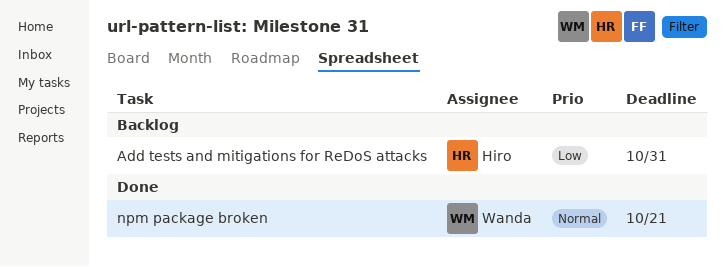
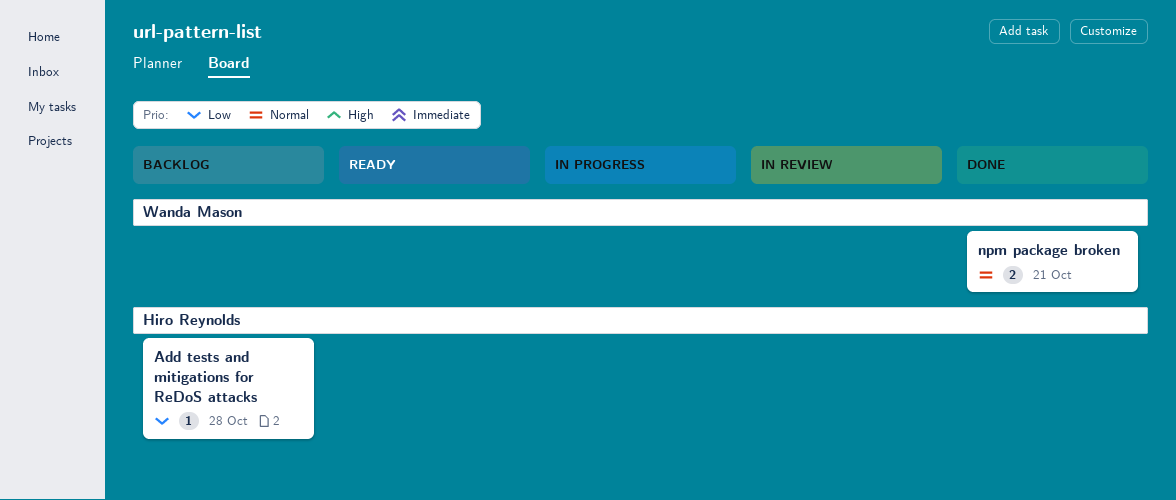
Add tests and mitigations for ReDoS attacks, due: Oct 31 -> Oct 28

